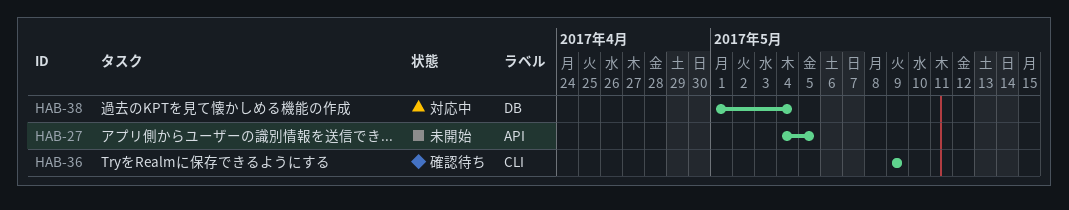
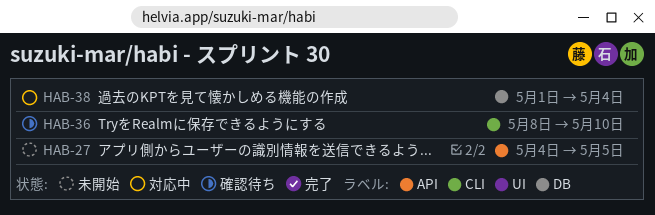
HAB-36, start: May 9 -> May 8
HAB-36, due: May 9 -> May 10

